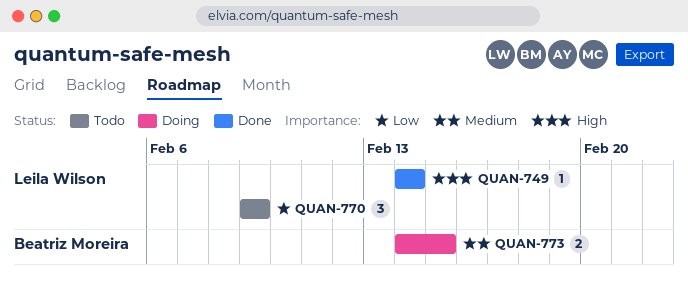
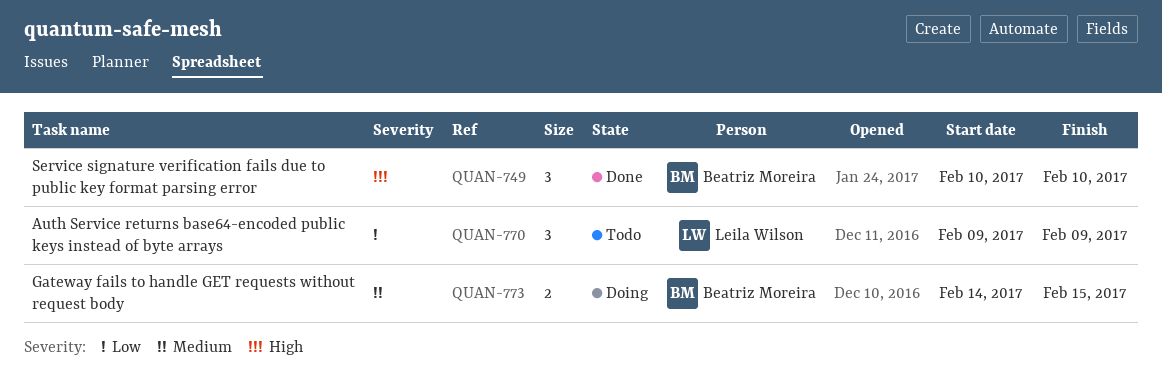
QUAN-749, owner: Leila Wilson -> Beatriz Moreira
QUAN-749, estimate: 1 -> 3
QUAN-749, start: Feb 14 -> Feb 10
QUAN-749, due: Feb 14 -> Feb 10

